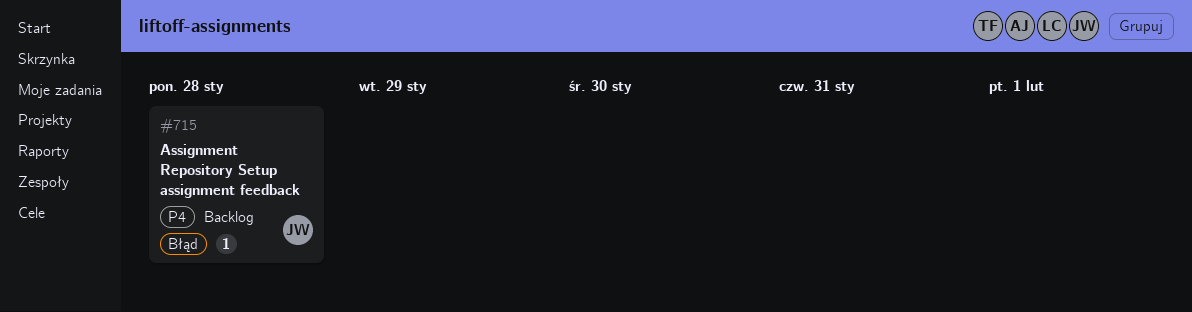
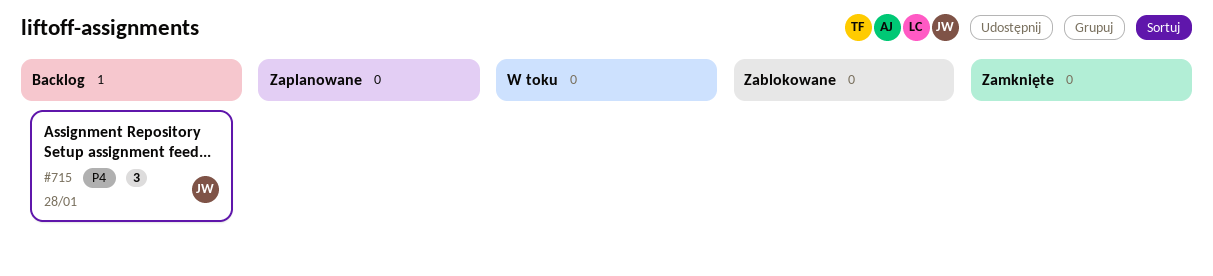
#715, estimate: 1 -> 3

